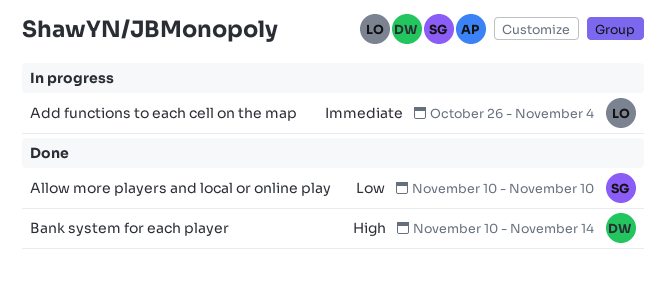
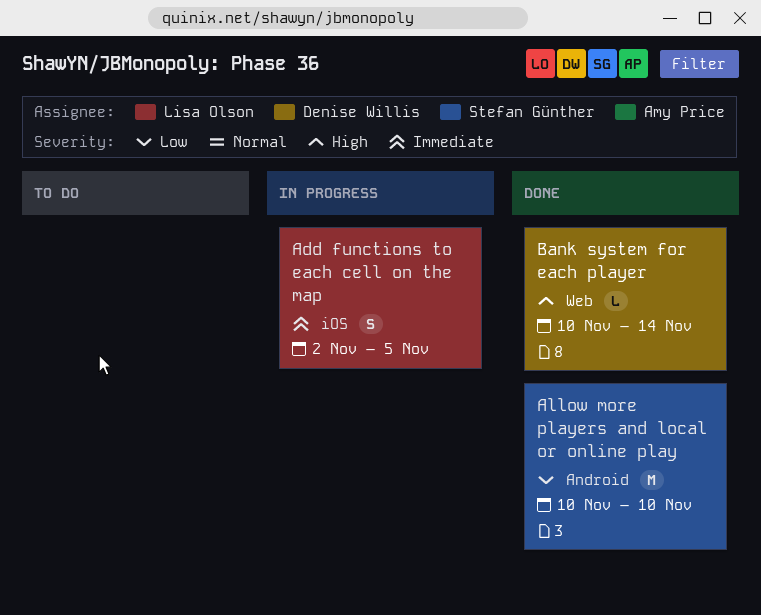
Add functions to each cell on the map, start: Oct 26 -> Nov 2
Add functions to each cell on the map, due: Nov 4 -> Nov 5

